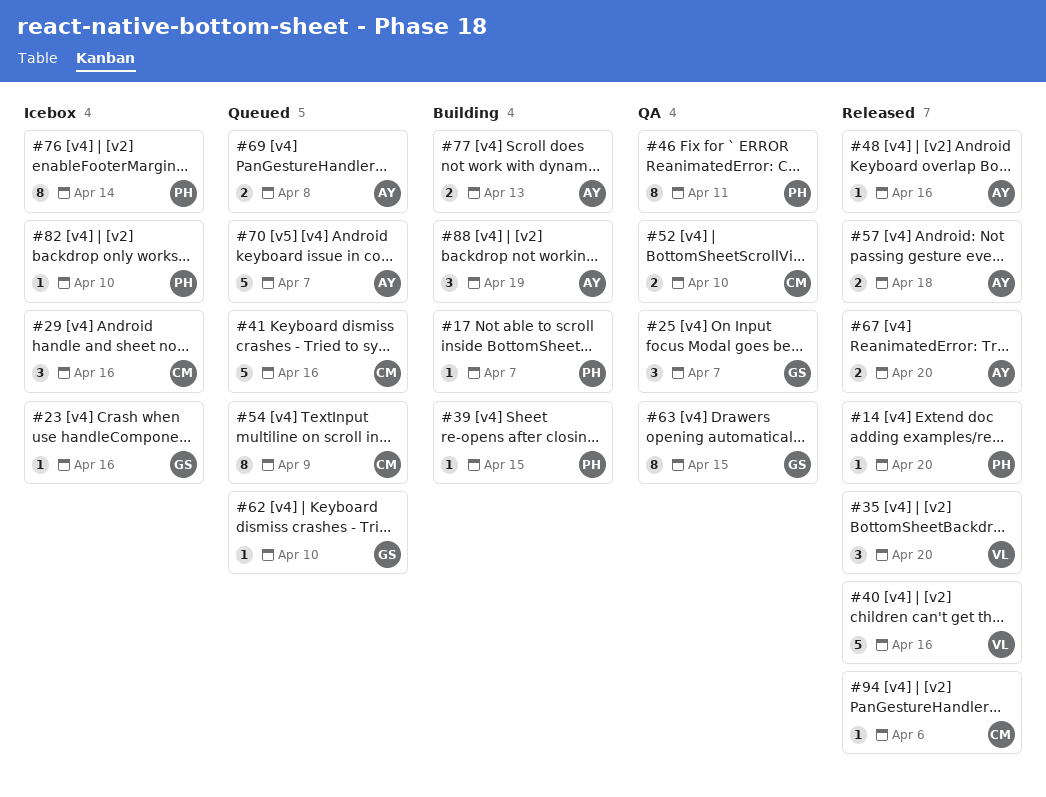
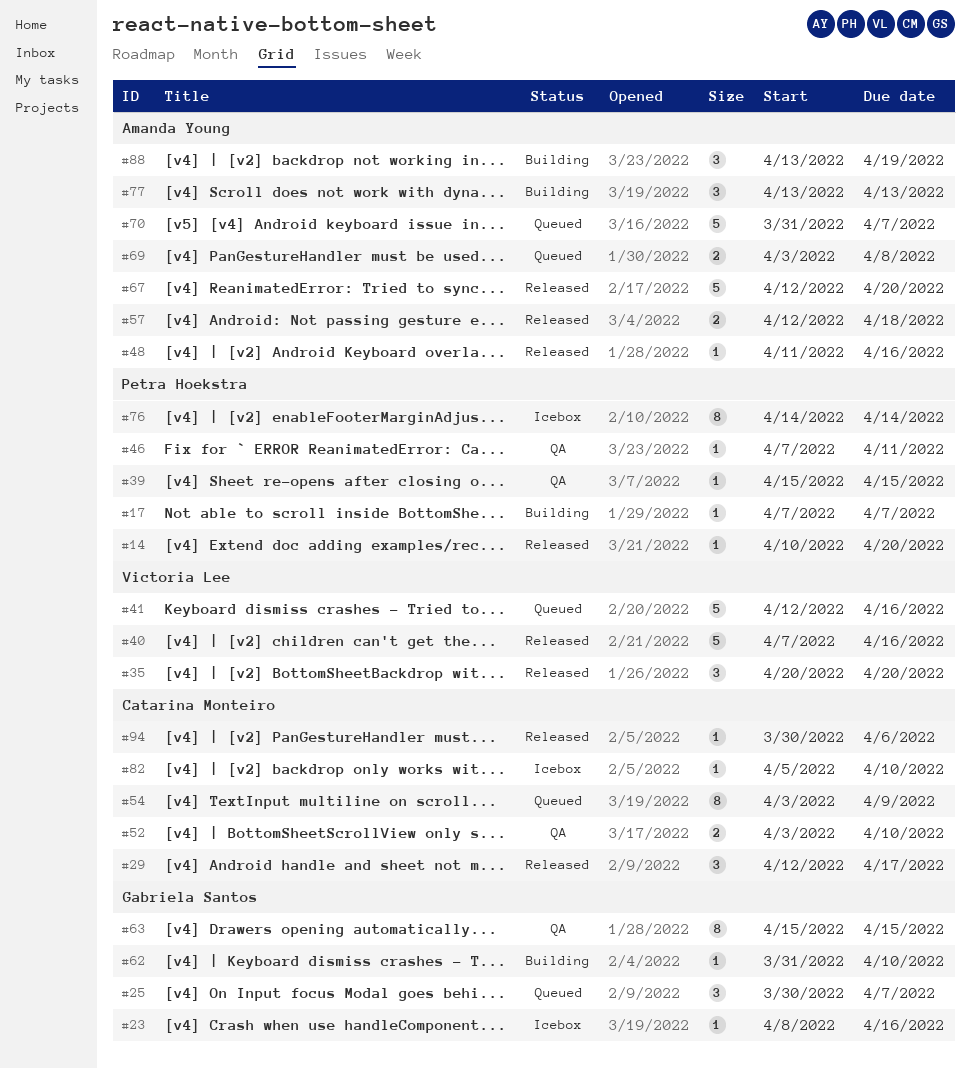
#25, status: QA -> Queued
#29, status: Icebox -> Released
#29, due: Apr 16 -> Apr 17
#39, status: Building -> QA
#41, owner: Catarina Monteiro -> Victoria Lee
#46, estimate: 8 -> 1
#62, status: Queued -> Building
#67, estimate: 2 -> 5
#77, estimate: 2 -> 3
#82, owner: Petra Hoekstra -> Catarina Monteiro

